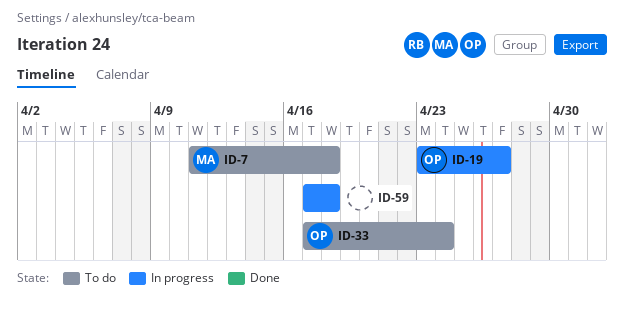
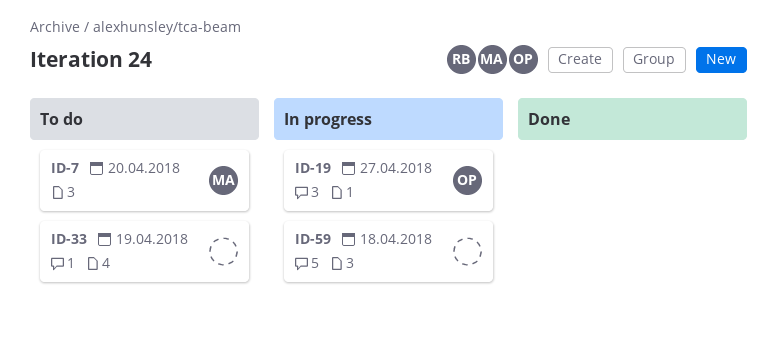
ID-7, due: Apr 18 -> Apr 20
ID-33, owner: OP -> none
ID-33, due: Apr 24 -> Apr 19

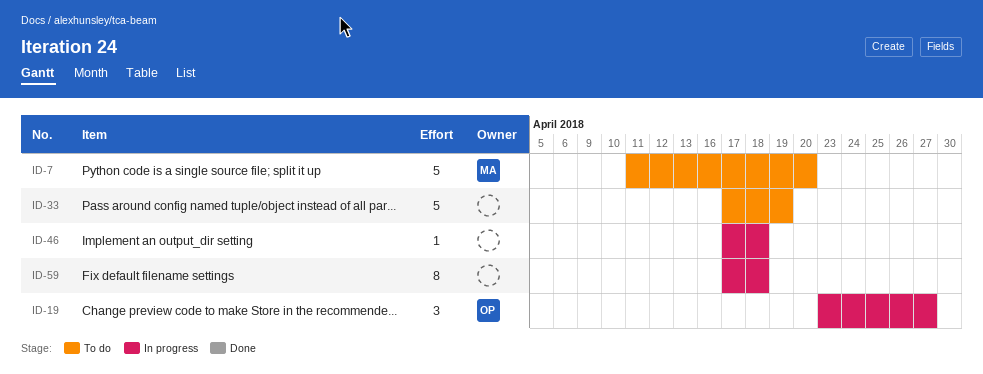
ID-46: none -> present

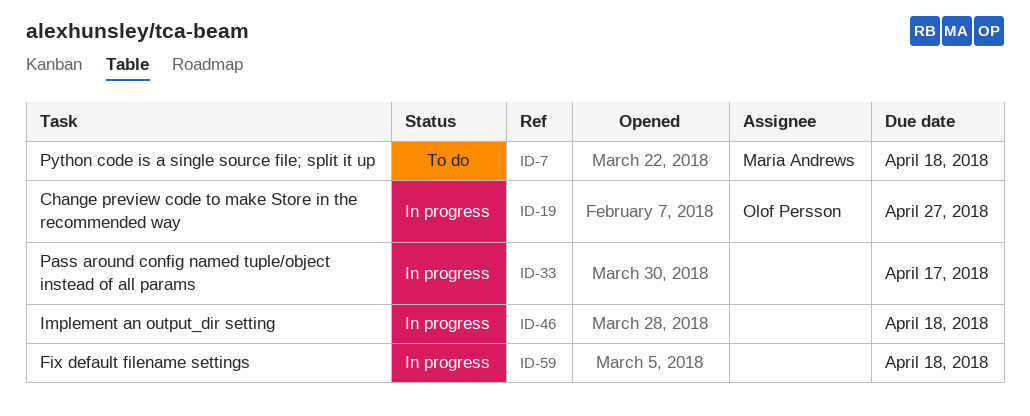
ID-7, due: Apr 20 -> Apr 18
ID-33, status: To do -> In progress
ID-33, due: Apr 19 -> Apr 17

